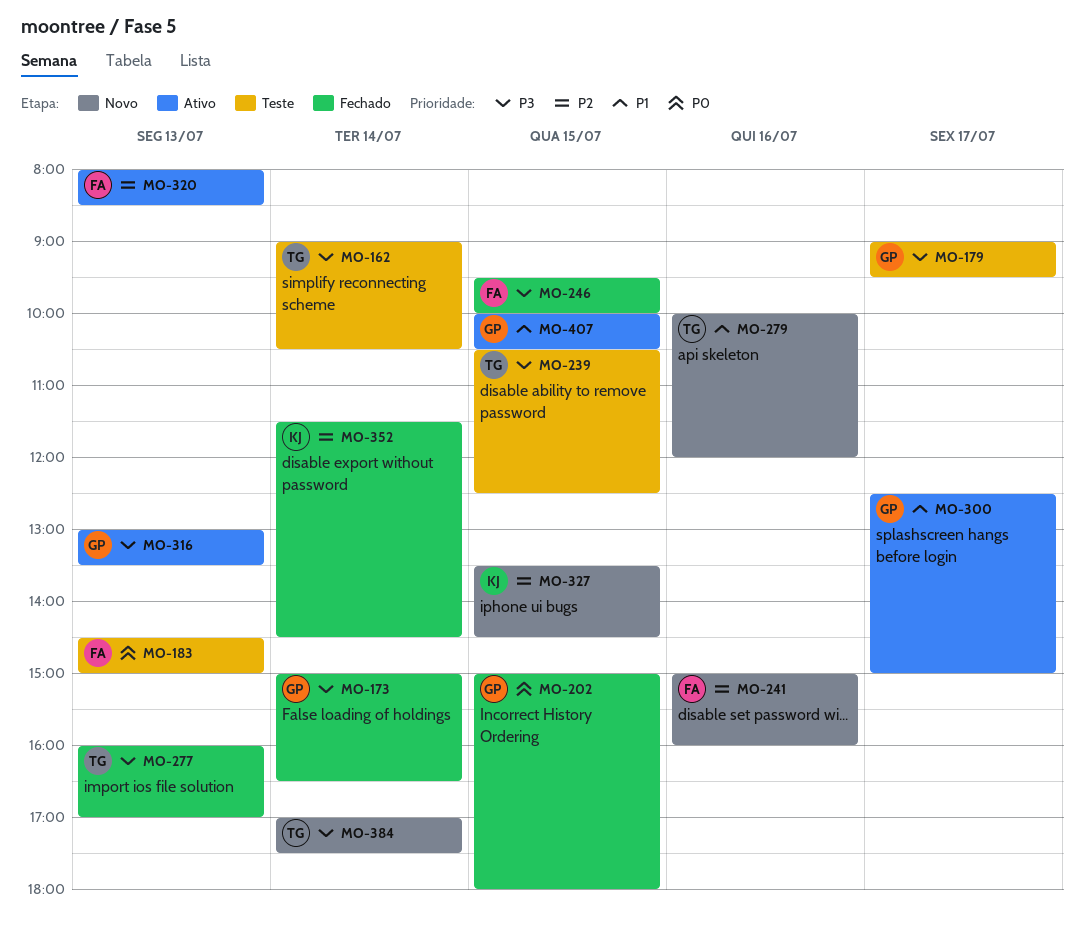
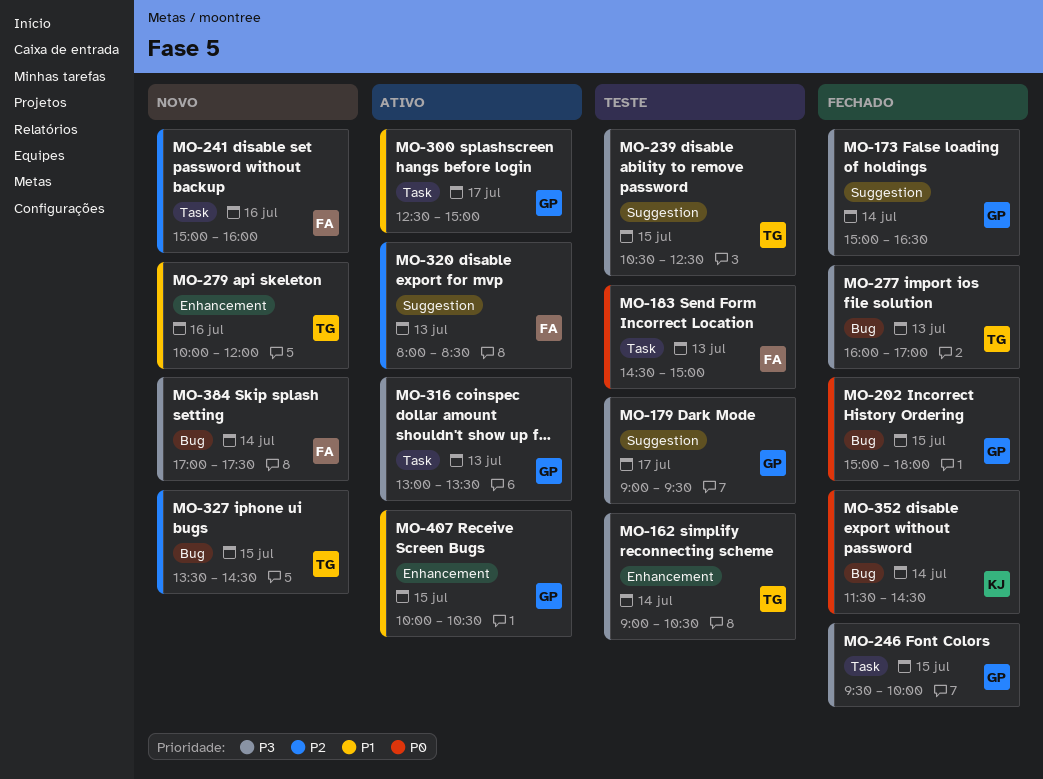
MO-246, owner: FA -> GP
MO-327, owner: KJ -> TG
MO-352, priority: P2 -> P0
MO-384, owner: TG -> FA

